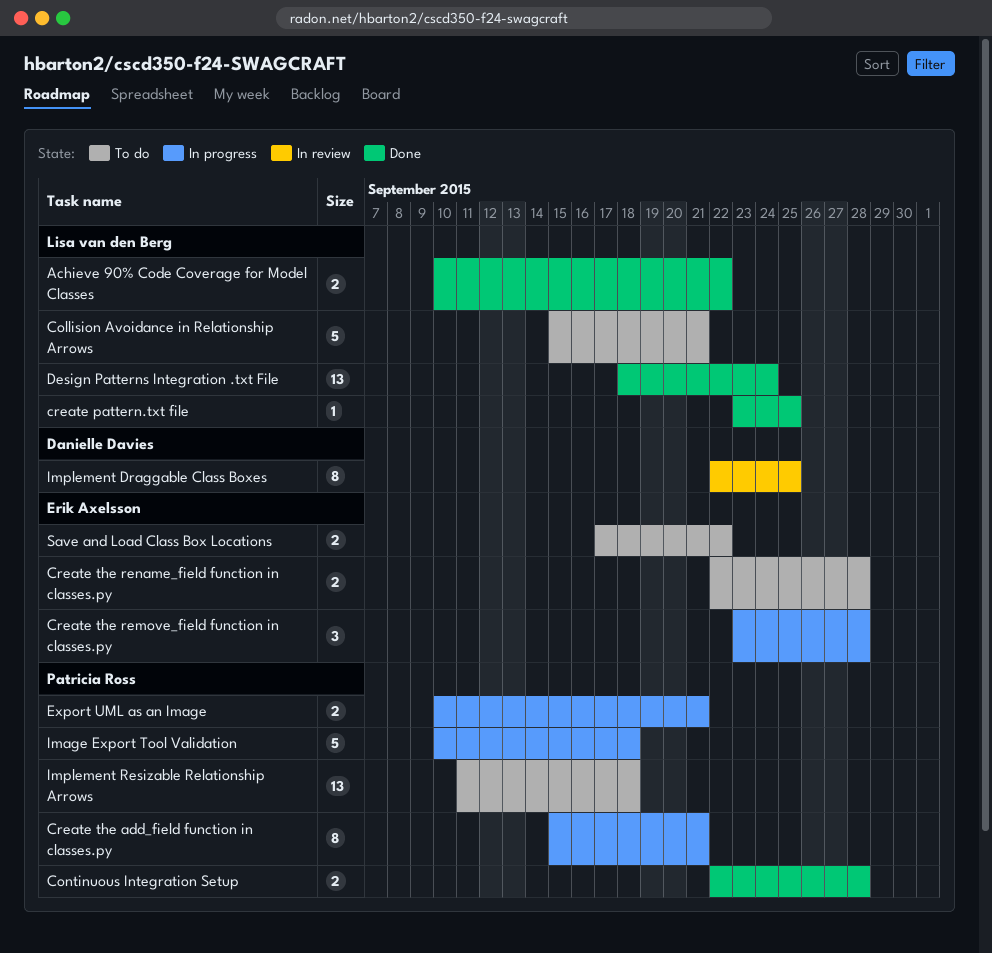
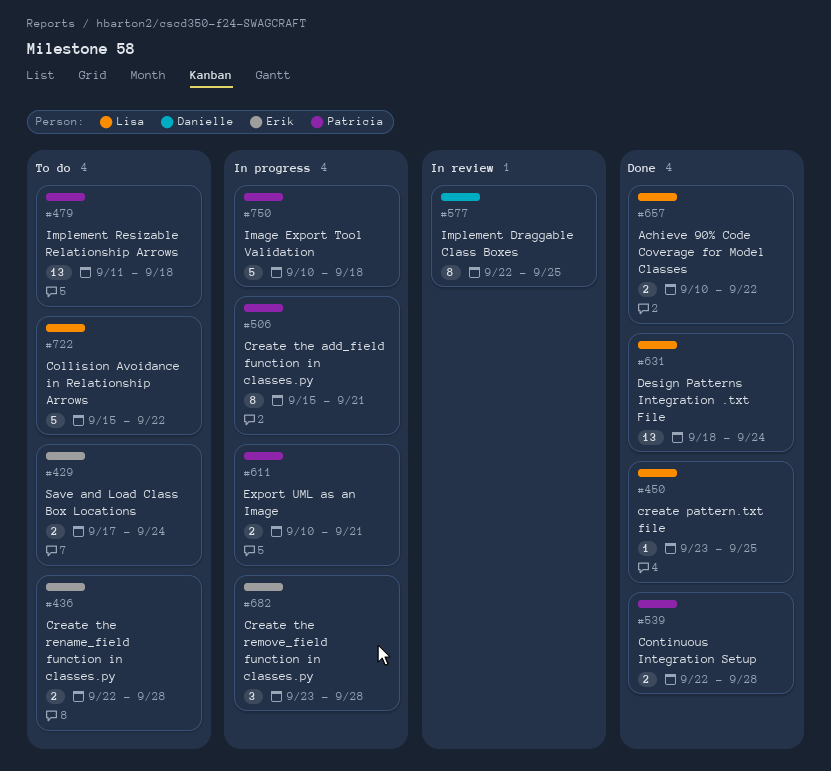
Collision Avoidance in Relationship Arrows, due: Sep 21 -> Sep 22
Save and Load Class Box Locations, due: Sep 22 -> Sep 24

